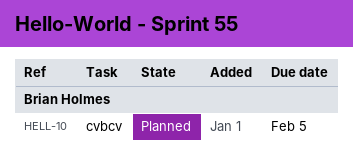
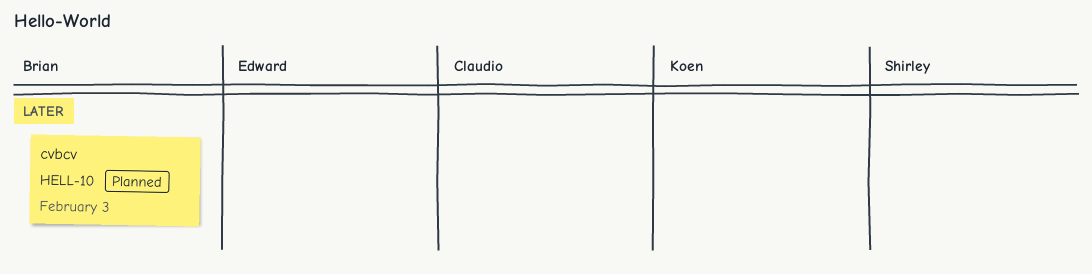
HELL-10, due: Feb 5 -> Feb 3

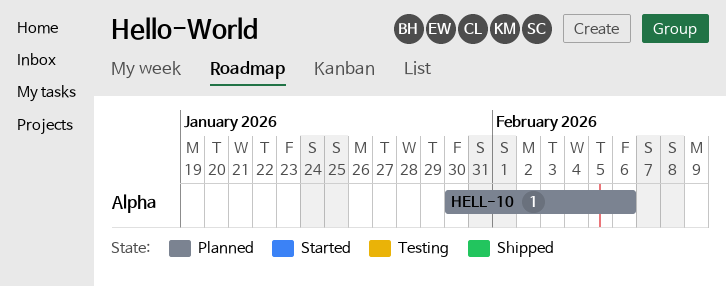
HELL-10, due: Feb 3 -> Feb 6

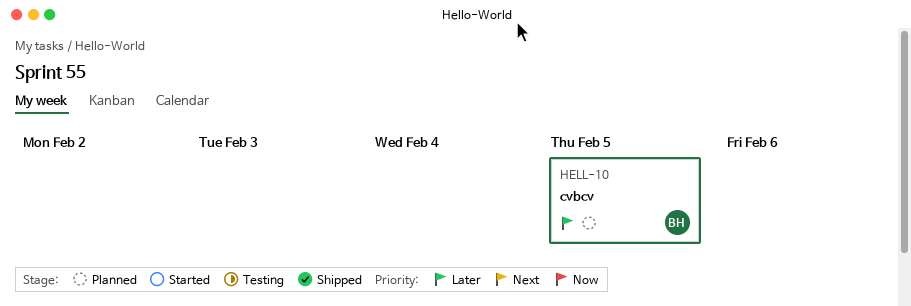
HELL-10, due: Feb 6 -> Feb 5

